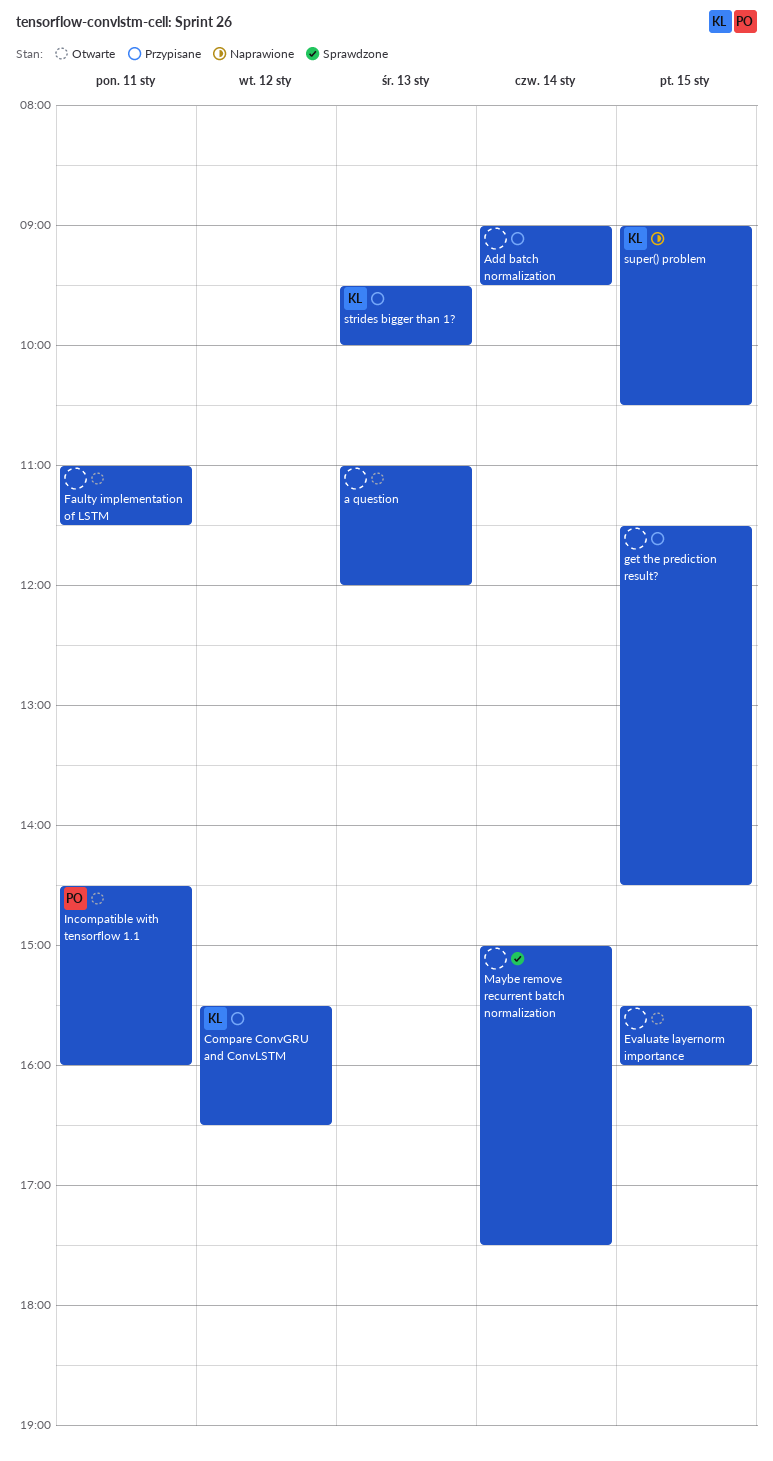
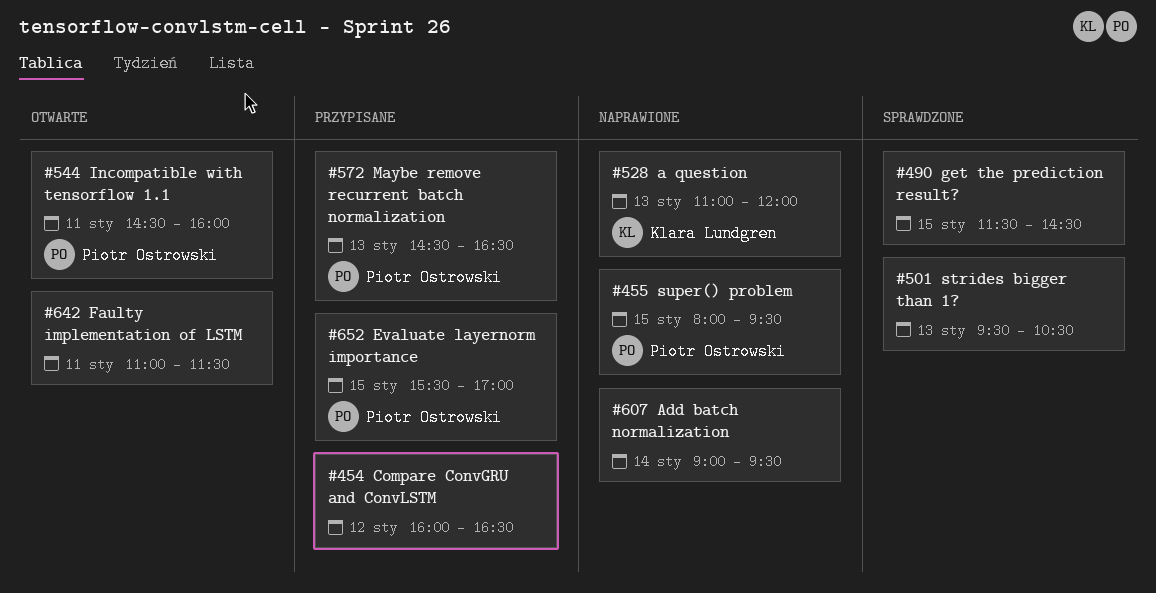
a question, status: Otwarte -> Naprawione
a question, owner: none -> Klara Lundgren
Add batch normalization, status: Przypisane -> Naprawione
Compare ConvGRU and ConvLSTM, owner: Klara Lundgren -> none
Compare ConvGRU and ConvLSTM, begins: 15:30 -> 16:00
Evaluate layernorm importance, status: Otwarte -> Przypisane
Evaluate layernorm importance, owner: none -> Piotr Ostrowski
Evaluate layernorm importance, ends: 16:00 -> 17:00
get the prediction result?, status: Przypisane -> Sprawdzone
Maybe remove recurrent batch normalization, status: Sprawdzone -> Przypisane
Maybe remove recurrent batch normalization, owner: none -> Piotr Ostrowski
Maybe remove recurrent batch normalization, day: Jan 14 -> Jan 13
Maybe remove recurrent batch normalization, begins: 15:00 -> 14:30
Maybe remove recurrent batch normalization, ends: 17:30 -> 16:30
strides bigger than 1?, status: Przypisane -> Sprawdzone
strides bigger than 1?, owner: Klara Lundgren -> none
strides bigger than 1?, ends: 10:00 -> 10:30
super() problem, owner: Klara Lundgren -> Piotr Ostrowski
super() problem, begins: 09:00 -> 08:00
super() problem, ends: 10:30 -> 09:30

